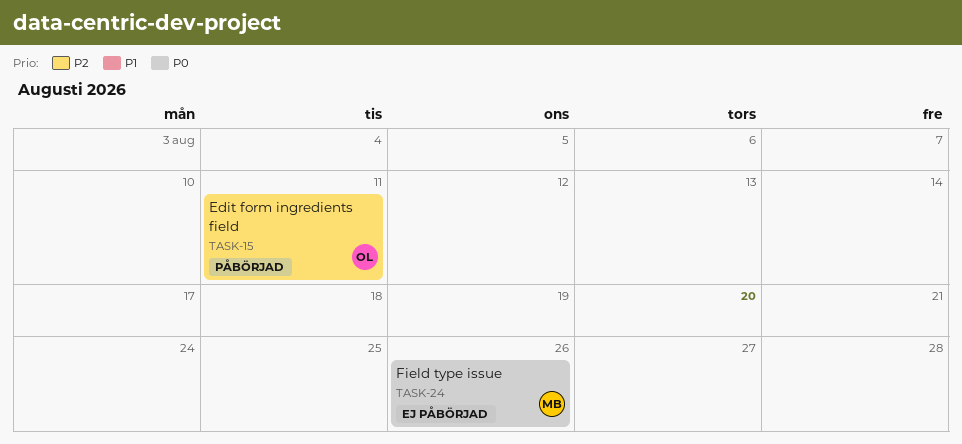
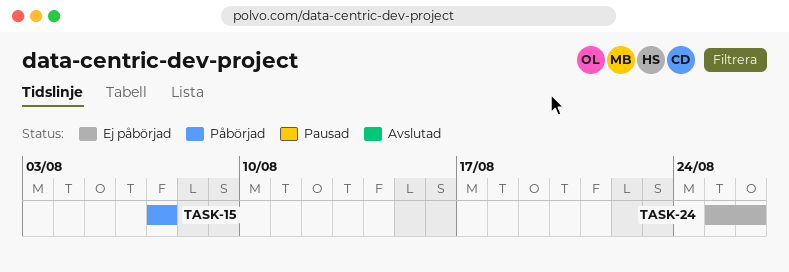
TASK-15, due: Aug 11 -> Aug 7

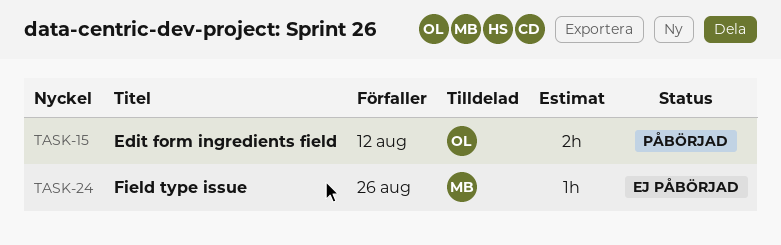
TASK-15, due: Aug 7 -> Aug 12

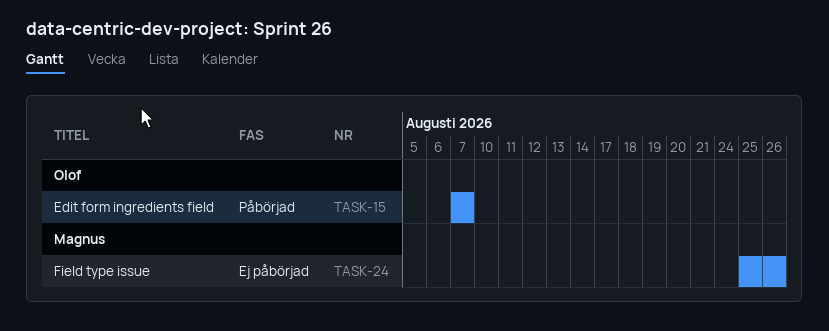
TASK-15, due: Aug 12 -> Aug 7

